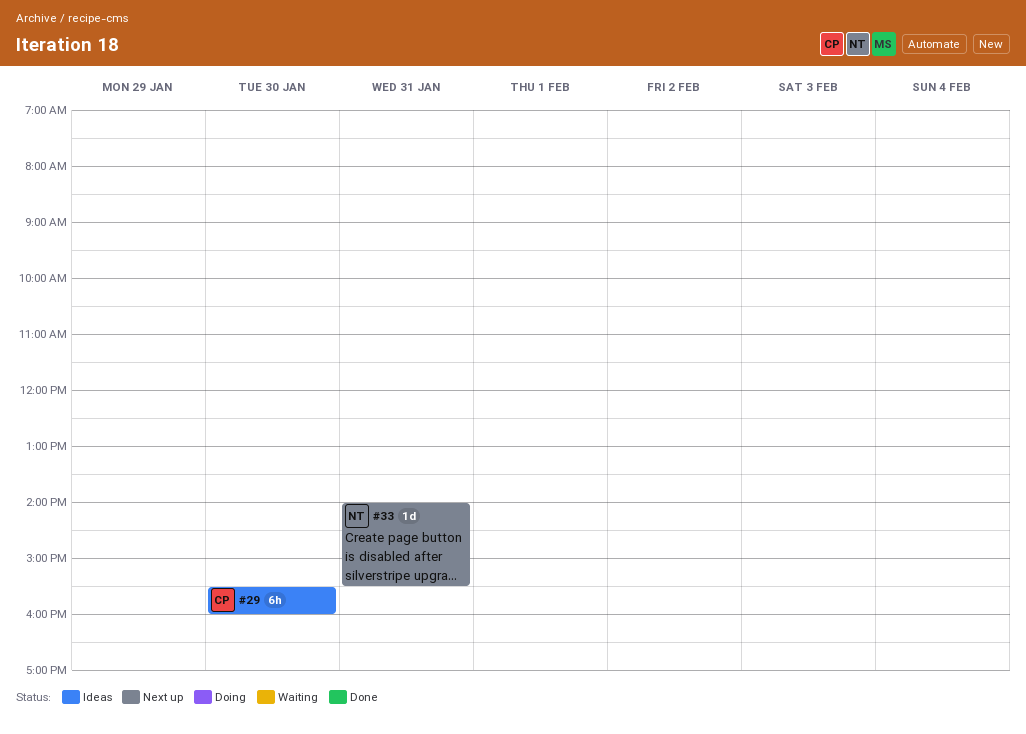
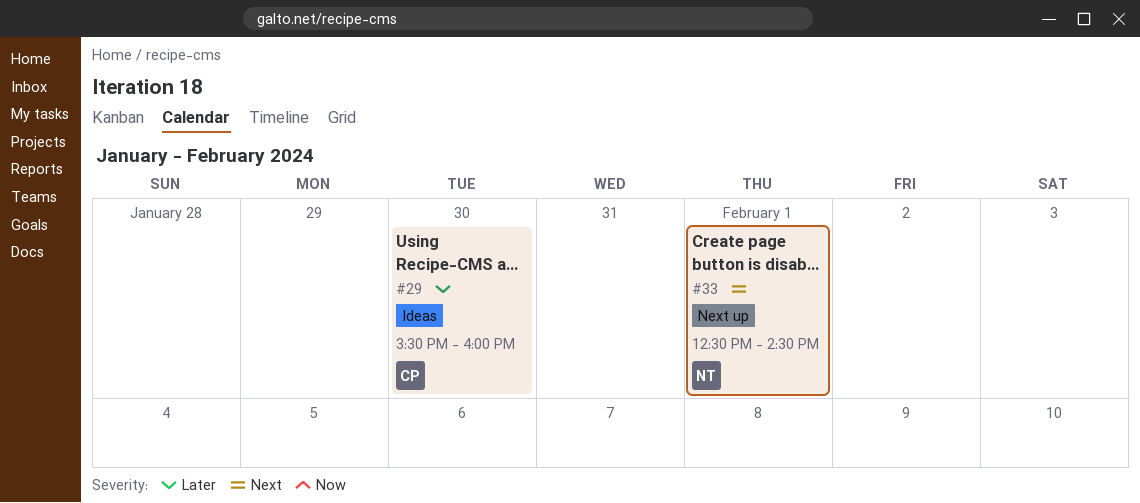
#33, day: Jan 31 -> Feb 1
#33, begins: 14:00 -> 12:30
#33, ends: 15:30 -> 14:30

